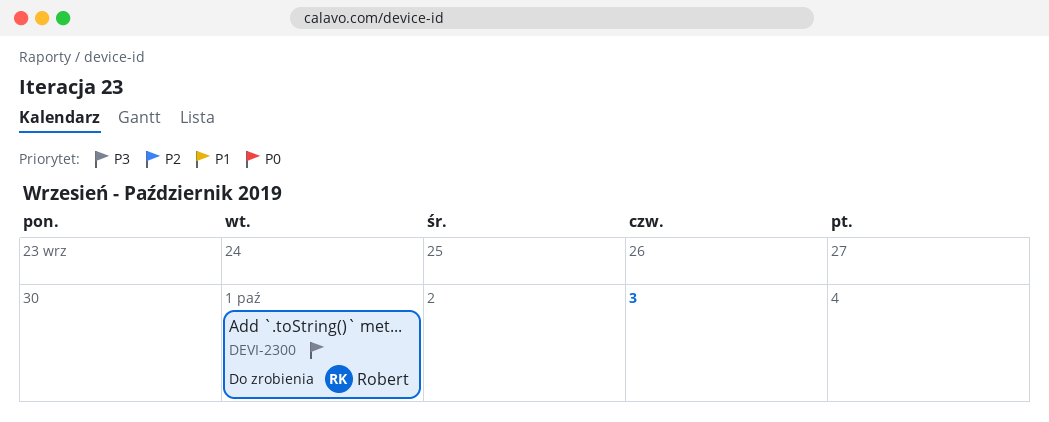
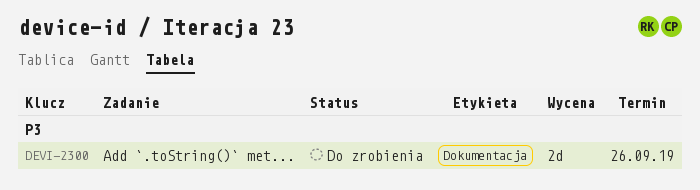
DEVI-2300, due: Oct 1 -> Sep 26

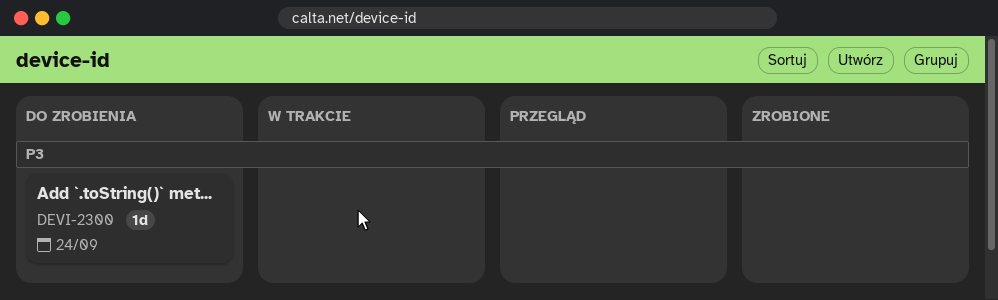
DEVI-2300, estimate: 2d -> 1d
DEVI-2300, due: Sep 26 -> Sep 24

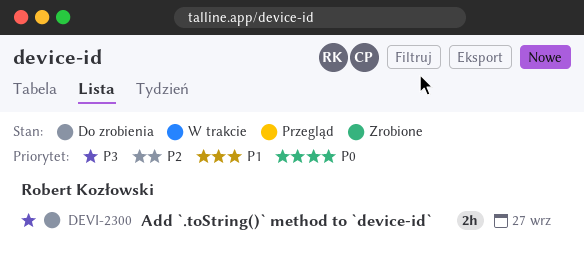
DEVI-2300, estimate: 1d -> 2h
DEVI-2300, due: Sep 24 -> Sep 27

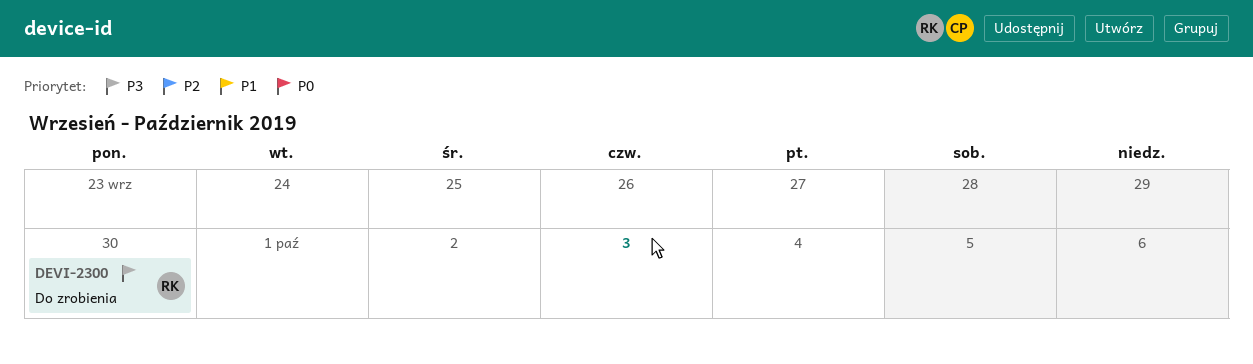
DEVI-2300, due: Sep 27 -> Sep 30

